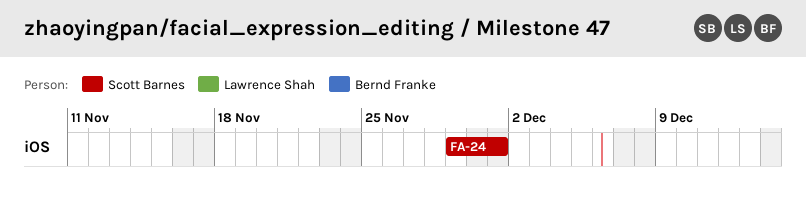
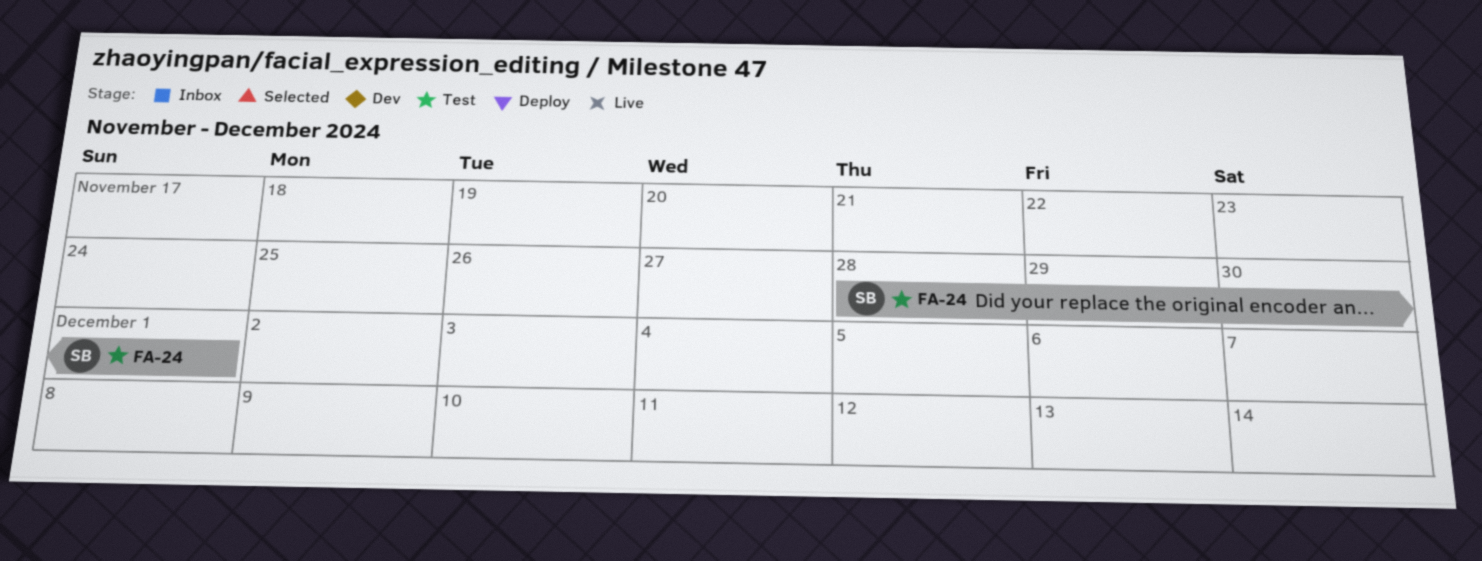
FA-24, start: Nov 29 -> Nov 28

